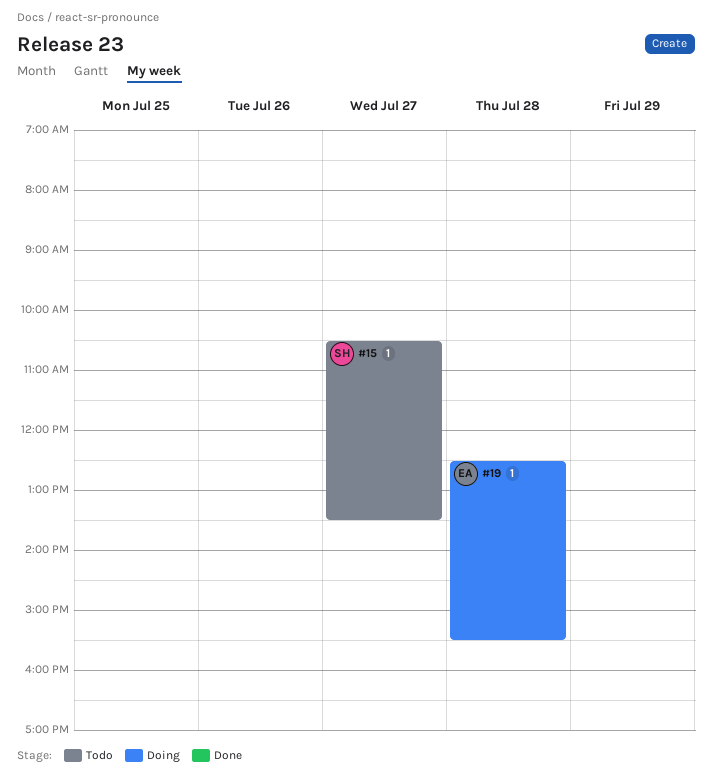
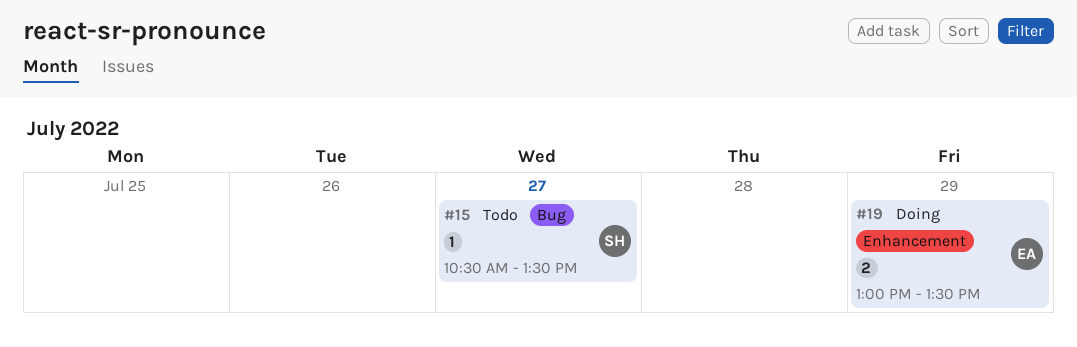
#19, estimate: 1 -> 2
#19, day: Jul 28 -> Jul 29
#19, begins: 12:30 -> 13:00
#19, ends: 15:30 -> 13:30

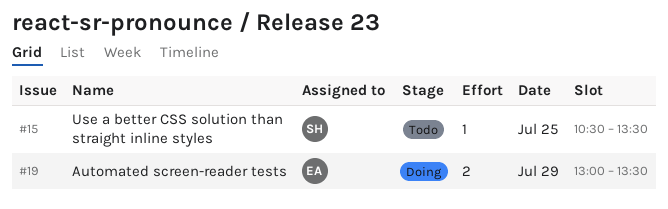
#15, day: Jul 27 -> Jul 25

